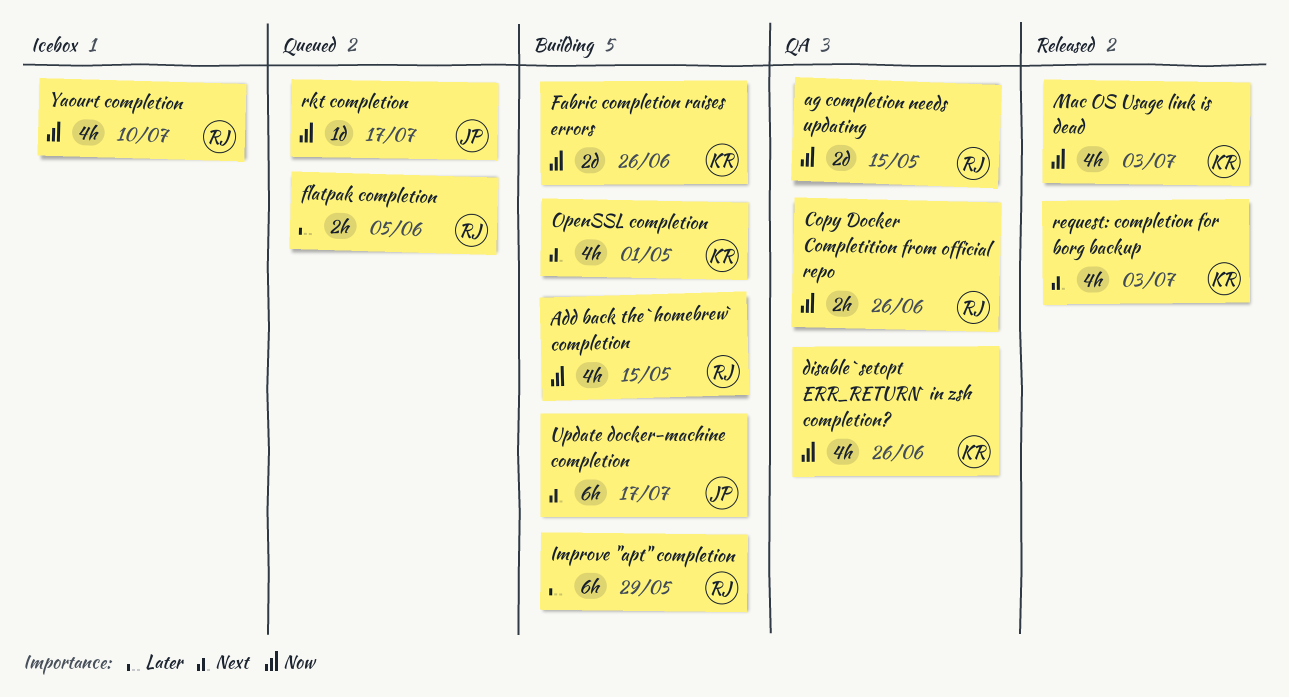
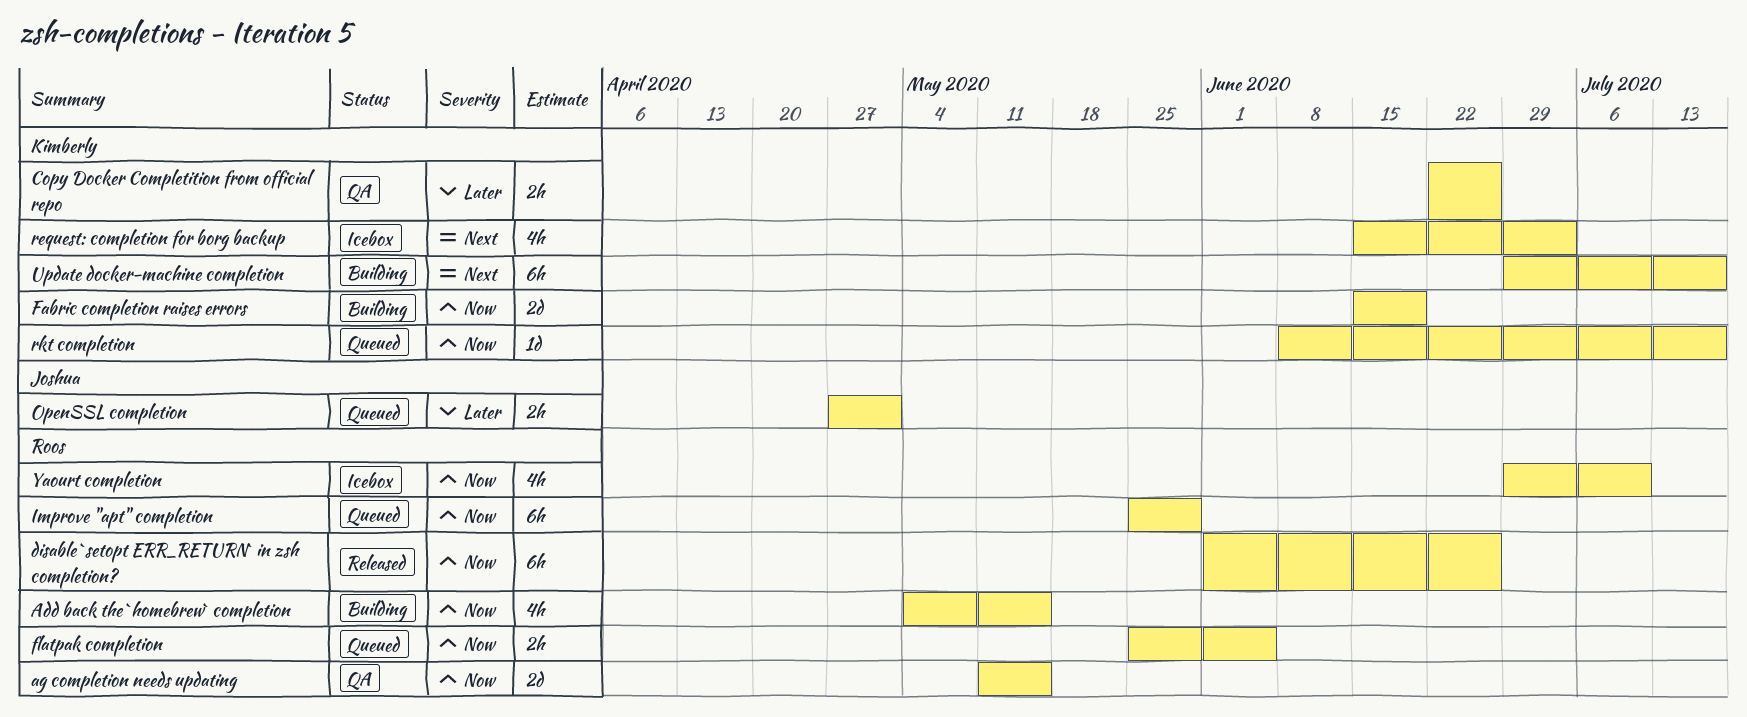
Copy Docker Completition from official repo, owner: Roos -> Kimberly
Copy Docker Completition from official repo, priority: Now -> Later
disable `setopt ERR_RETURN` in zsh completion?, status: QA -> Released
disable `setopt ERR_RETURN` in zsh completion?, owner: Kimberly -> Roos
disable `setopt ERR_RETURN` in zsh completion?, estimate: 4h -> 6h
Fabric completion raises errors, due: Jun 26 -> Jun 19
flatpak completion, priority: Later -> Now
Improve "apt" completion, status: Building -> Queued
Improve "apt" completion, priority: Later -> Now
Mac OS Usage link is dead: present -> none
OpenSSL completion, status: Building -> Queued
OpenSSL completion, owner: Kimberly -> Joshua
OpenSSL completion, priority: Next -> Later
OpenSSL completion, estimate: 4h -> 2h
request: completion for borg backup, status: Released -> Icebox
rkt completion, owner: Joshua -> Kimberly
Update docker-machine completion, owner: Joshua -> Kimberly

